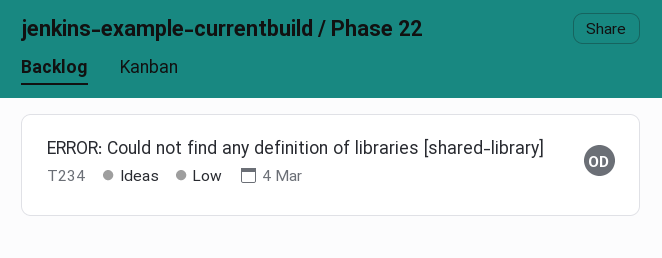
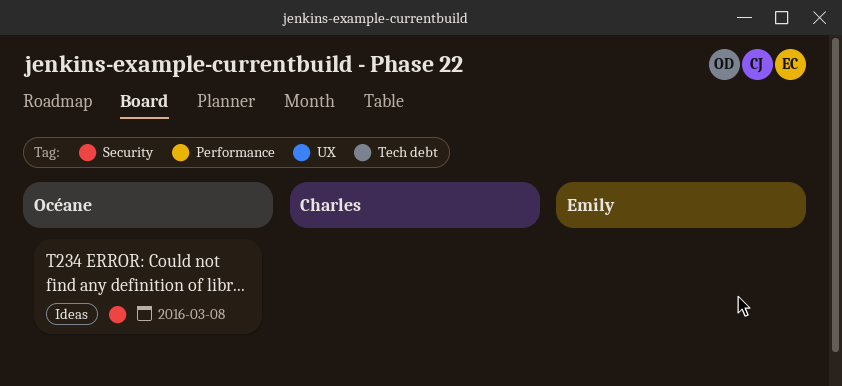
T234, due: Mar 4 -> Mar 8

